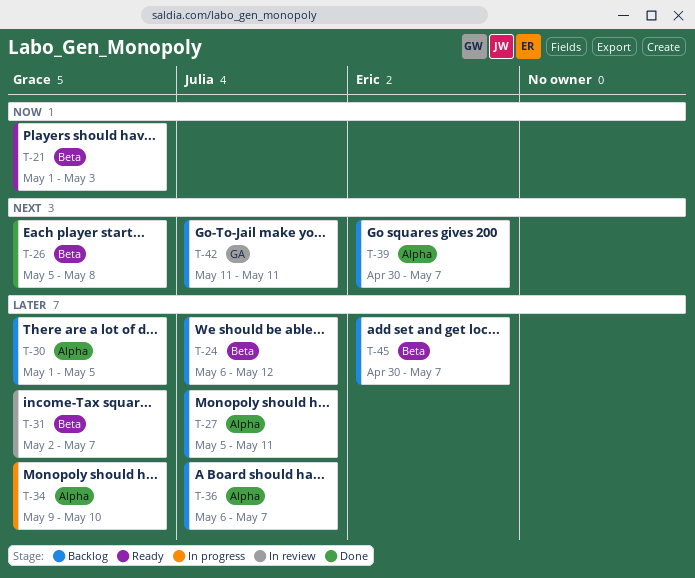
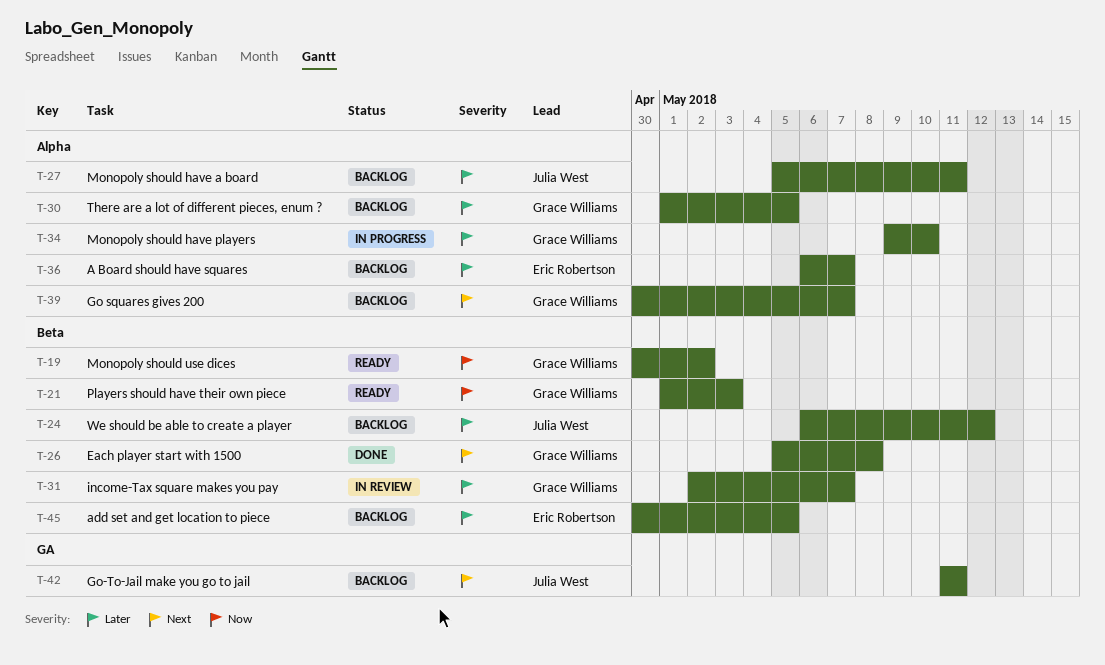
T-19: none -> present
T-36, owner: Julia West -> Eric Robertson
T-39, owner: Eric Robertson -> Grace Williams
T-45, due: May 7 -> May 5

